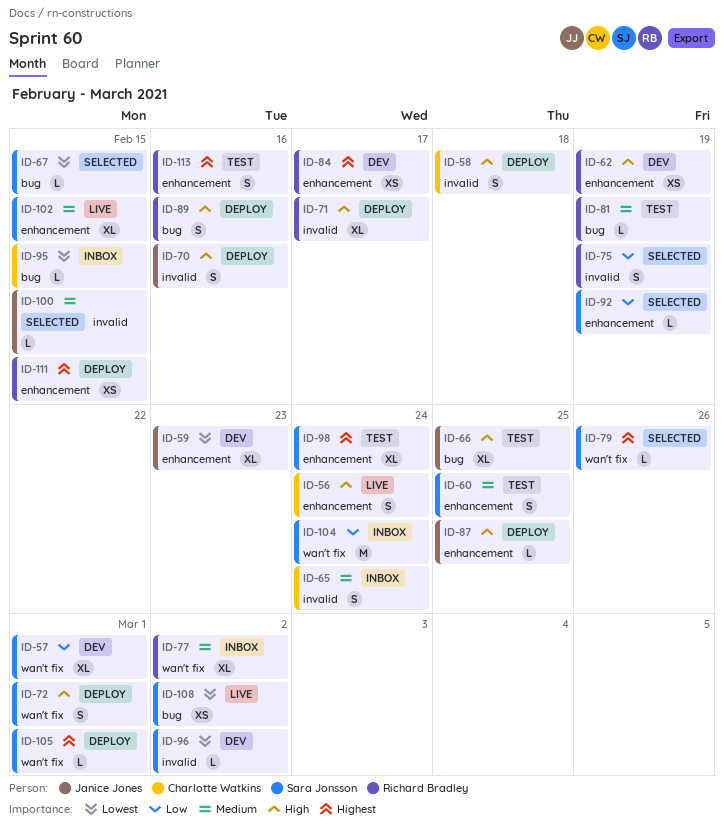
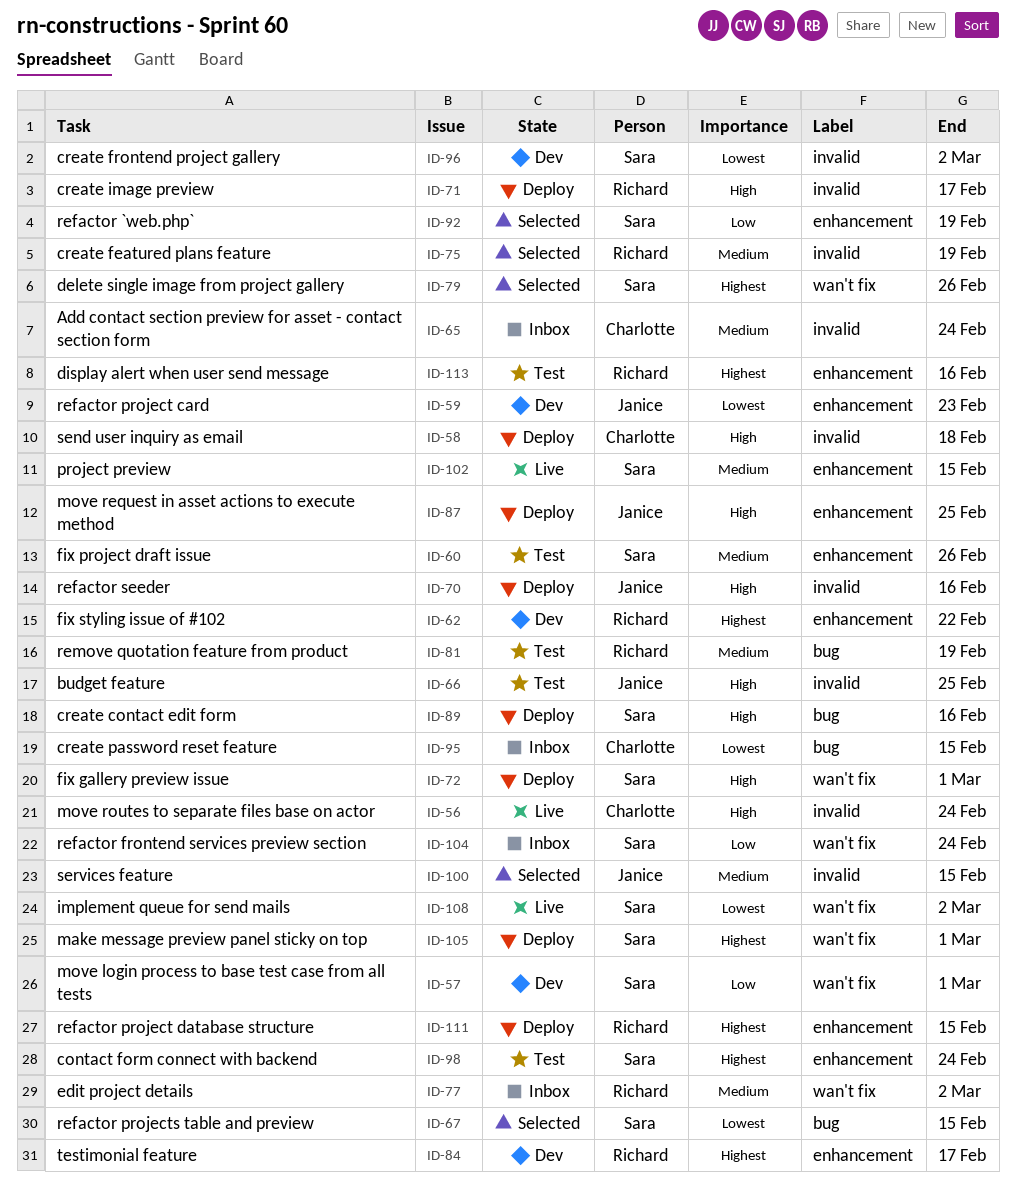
ID-56, label: enhancement -> invalid
ID-60, due: Feb 25 -> Feb 26
ID-62, priority: High -> Highest
ID-62, due: Feb 19 -> Feb 22
ID-66, label: bug -> invalid
ID-75, priority: Low -> Medium
ID-89, owner: Richard Bradley -> Sara Jonsson
ID-108, label: bug -> wan't fix

